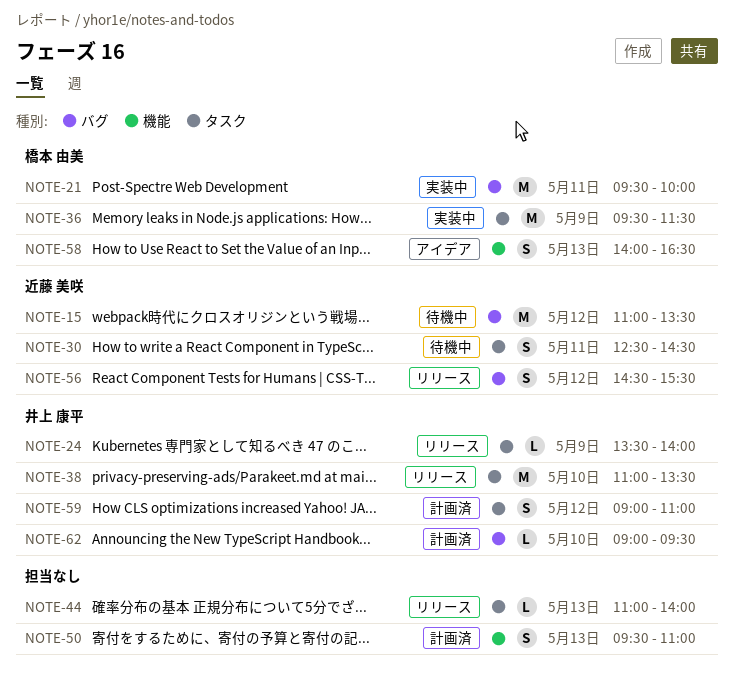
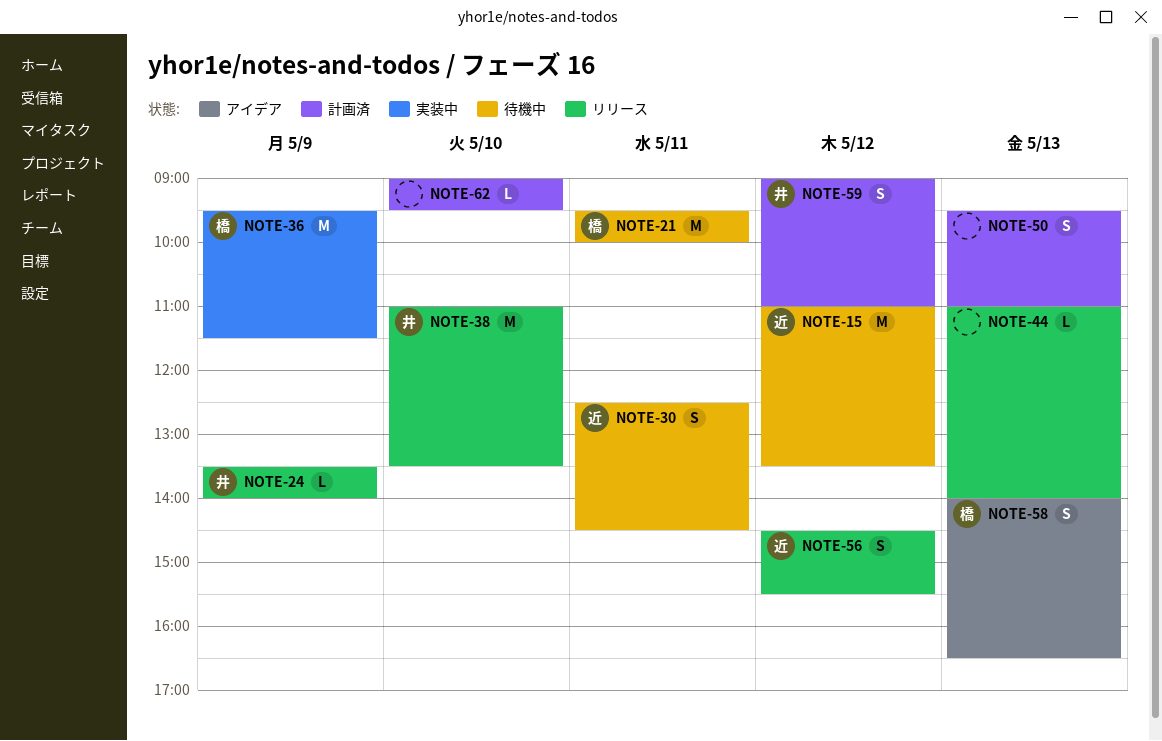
NOTE-21, status: 実装中 -> 待機中
NOTE-62, owner: 井上 康平 -> none

